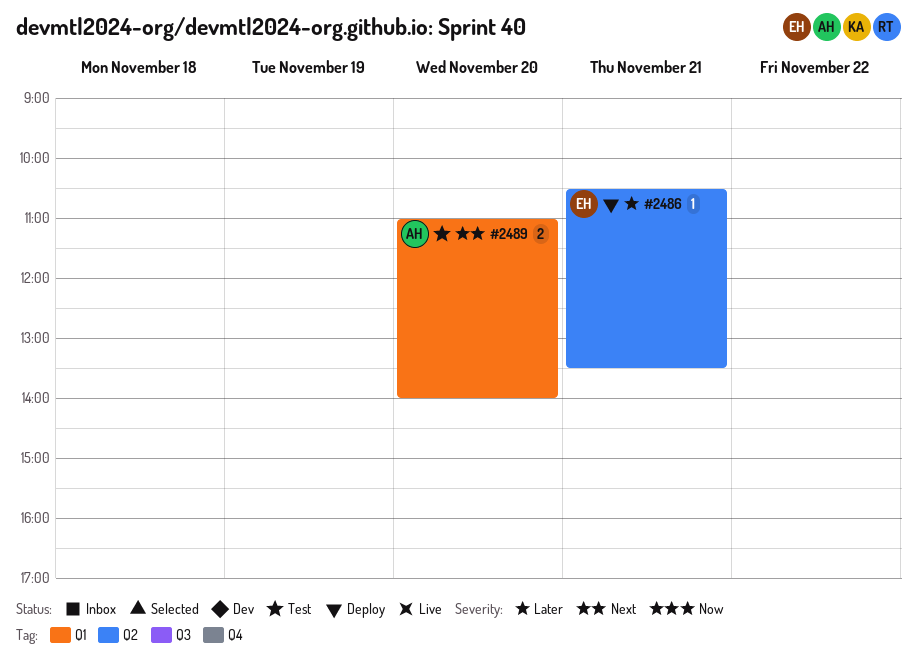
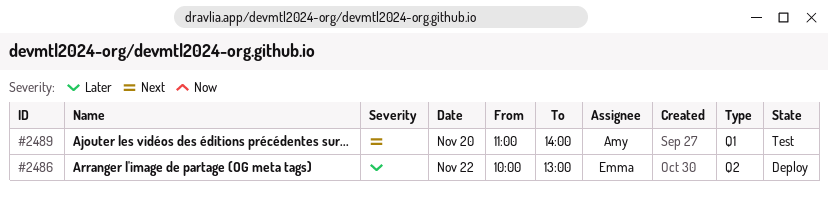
#2486, day: Nov 21 -> Nov 22
#2486, begins: 10:30 -> 10:00
#2486, ends: 13:30 -> 13:00

